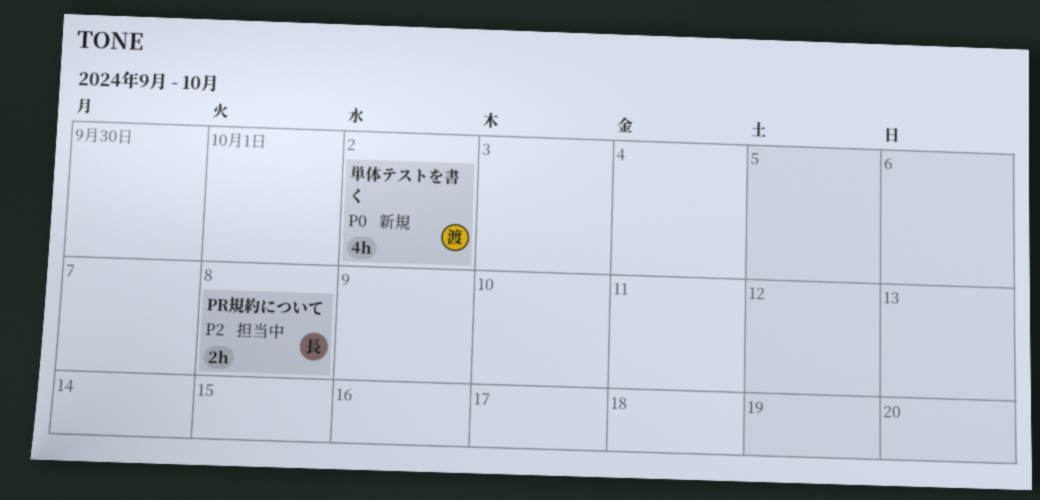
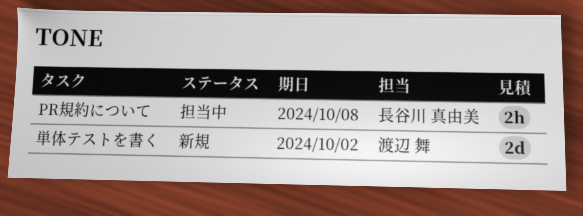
単体テストを書く, estimate: 4h -> 2d

